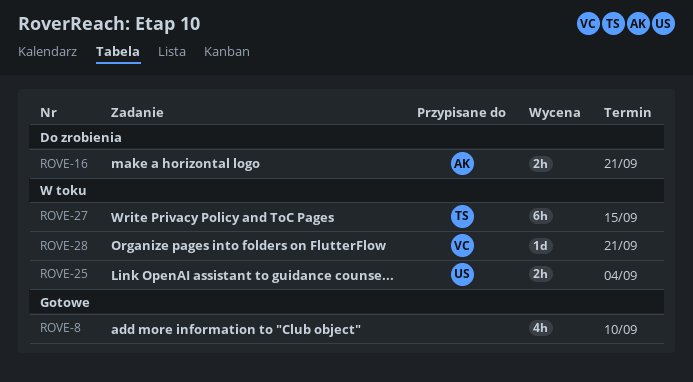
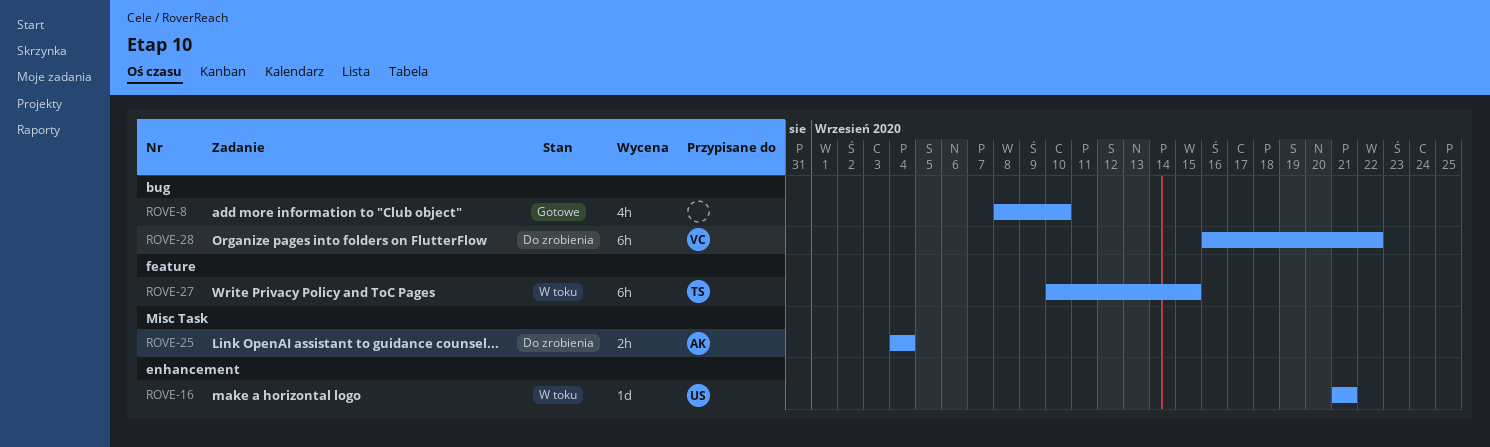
ROVE-16, status: Do zrobienia -> W toku
ROVE-16, owner: AK -> US
ROVE-16, estimate: 2h -> 1d
ROVE-25, status: W toku -> Do zrobienia
ROVE-25, owner: US -> AK
ROVE-28, status: W toku -> Do zrobienia
ROVE-28, estimate: 1d -> 6h
ROVE-28, due: Sep 21 -> Sep 22

